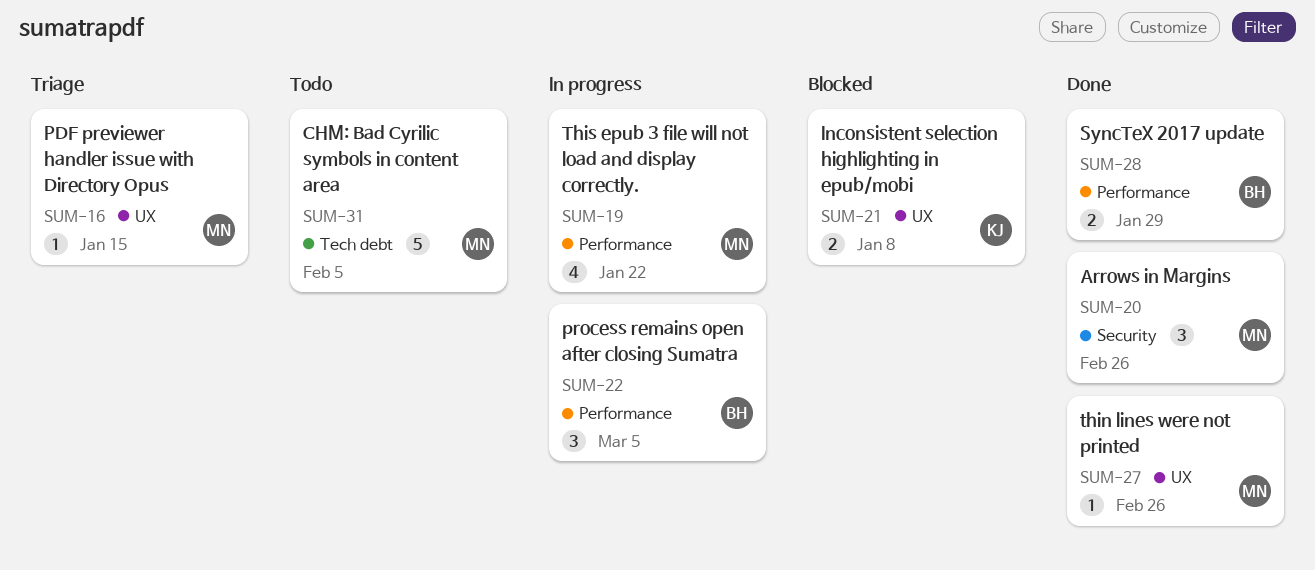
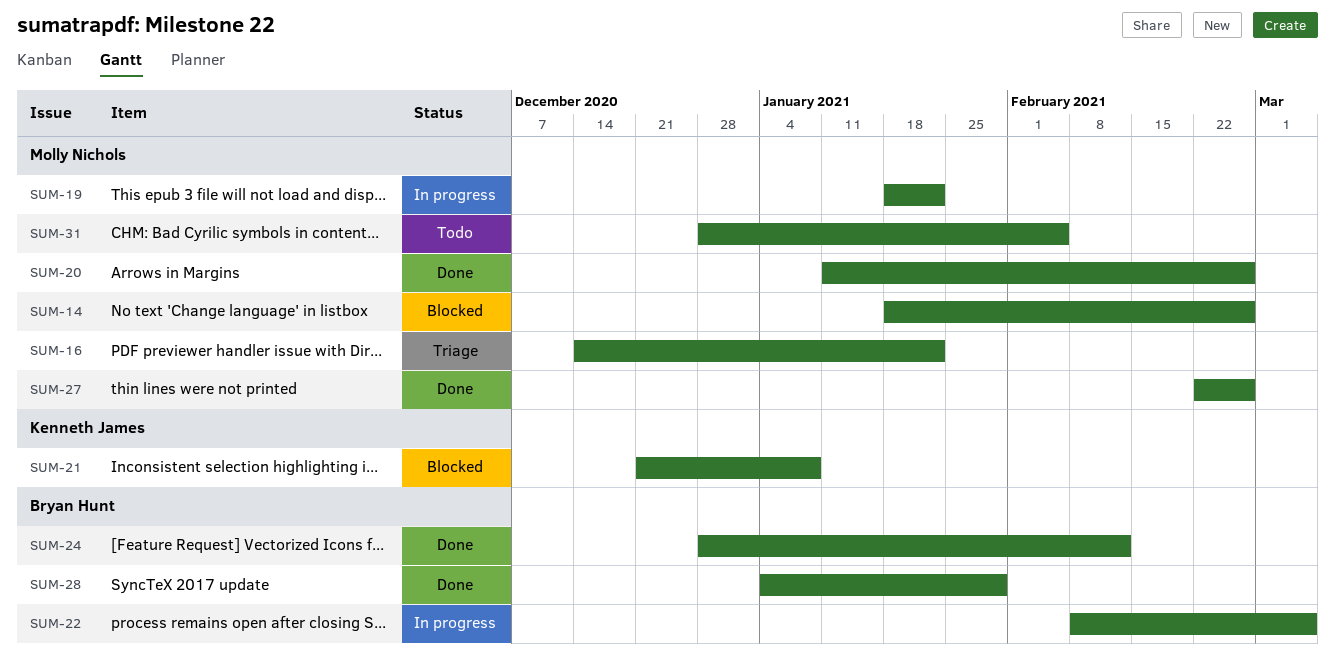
SUM-14: none -> present
SUM-16, due: Jan 15 -> Jan 22
SUM-24: none -> present

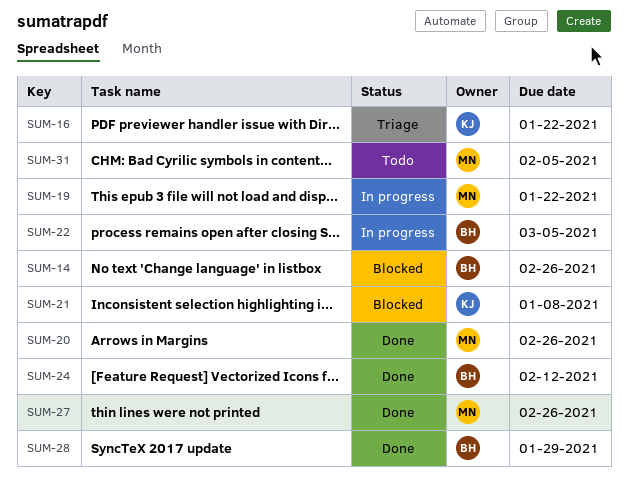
SUM-14, owner: Molly Nichols -> Bryan Hunt
SUM-16, owner: Molly Nichols -> Kenneth James

